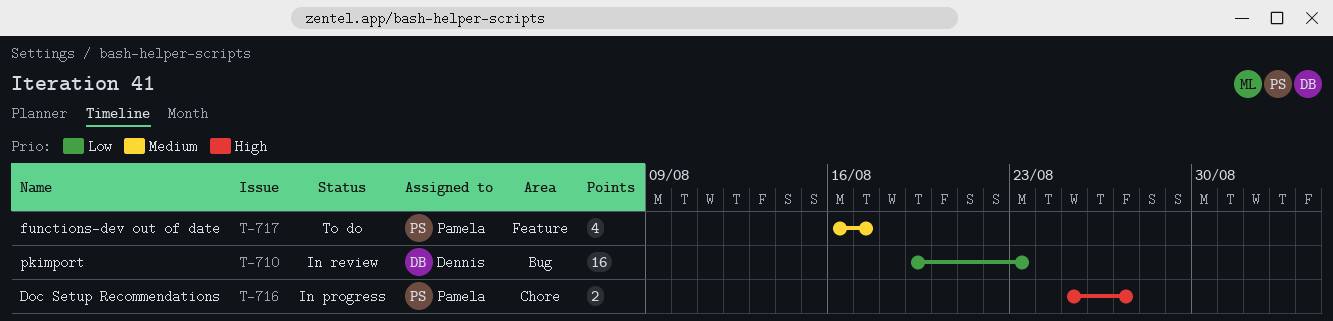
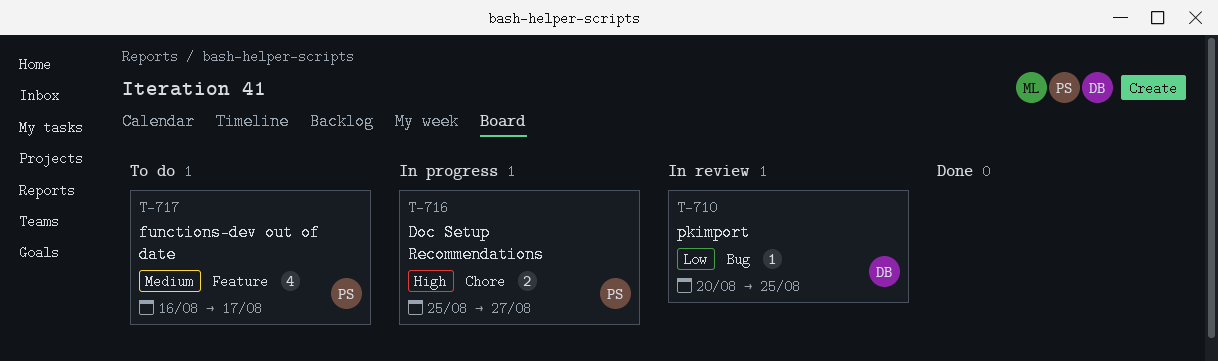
T-710, estimate: 16 -> 1
T-710, start: Aug 19 -> Aug 20
T-710, due: Aug 23 -> Aug 25

